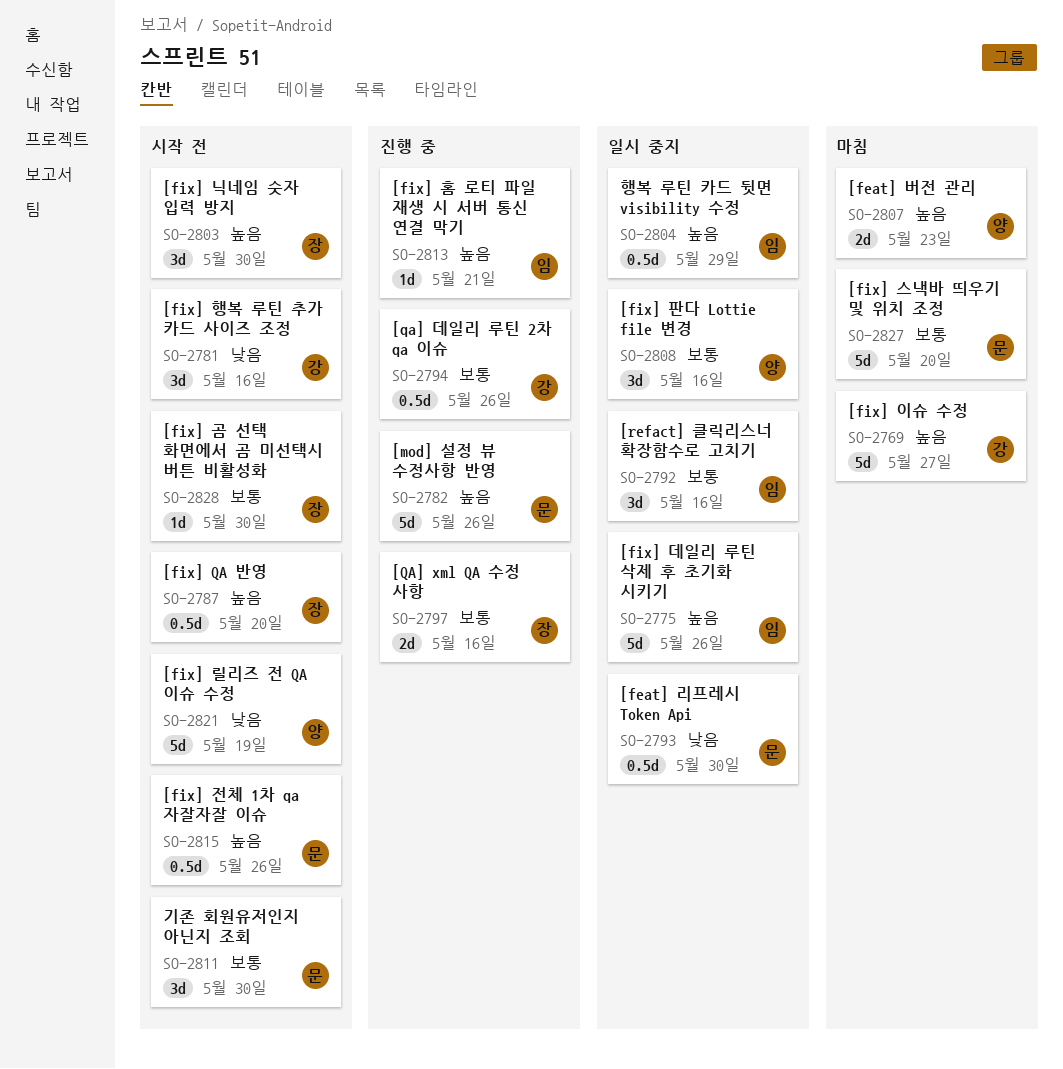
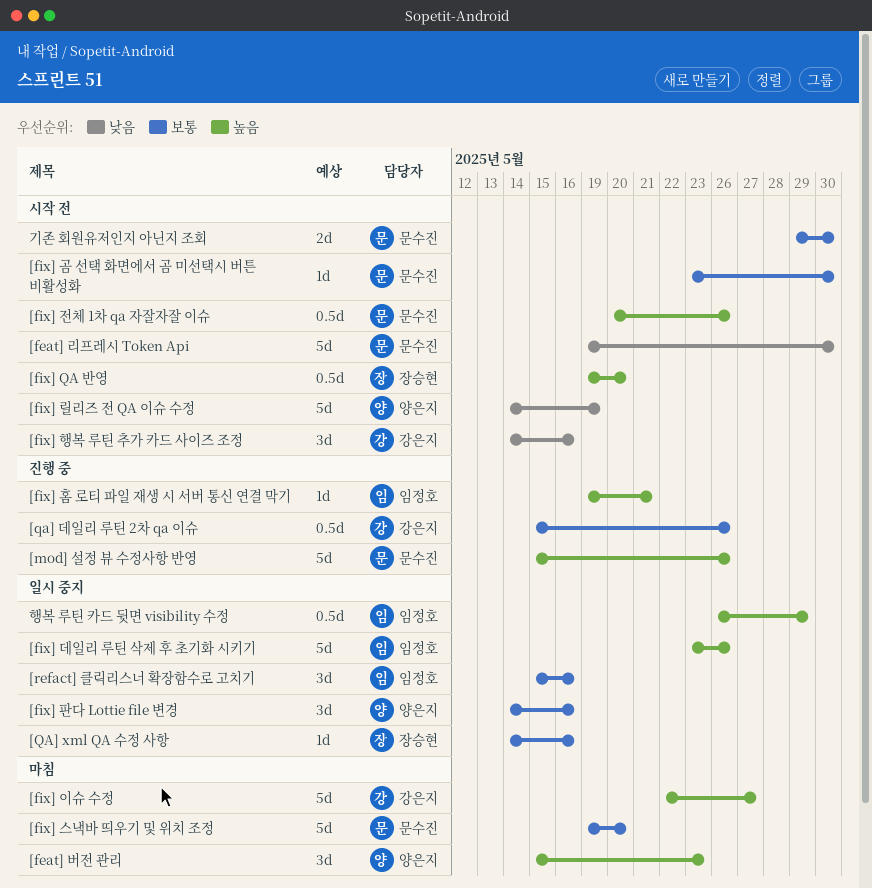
[feat] 리프레시 Token Api, status: 일시 중지 -> 시작 전
[feat] 리프레시 Token Api, estimate: 0.5d -> 5d
[feat] 버전 관리, estimate: 2d -> 3d
[fix] 곰 선택 화면에서 곰 미선택시 버튼 비활성화, owner: 장승현 -> 문수진
[fix] 닉네임 숫자 입력 방지: present -> none
[QA] xml QA 수정 사항, status: 진행 중 -> 일시 중지
[QA] xml QA 수정 사항, estimate: 2d -> 1d
기존 회원유저인지 아닌지 조회, estimate: 3d -> 2d

